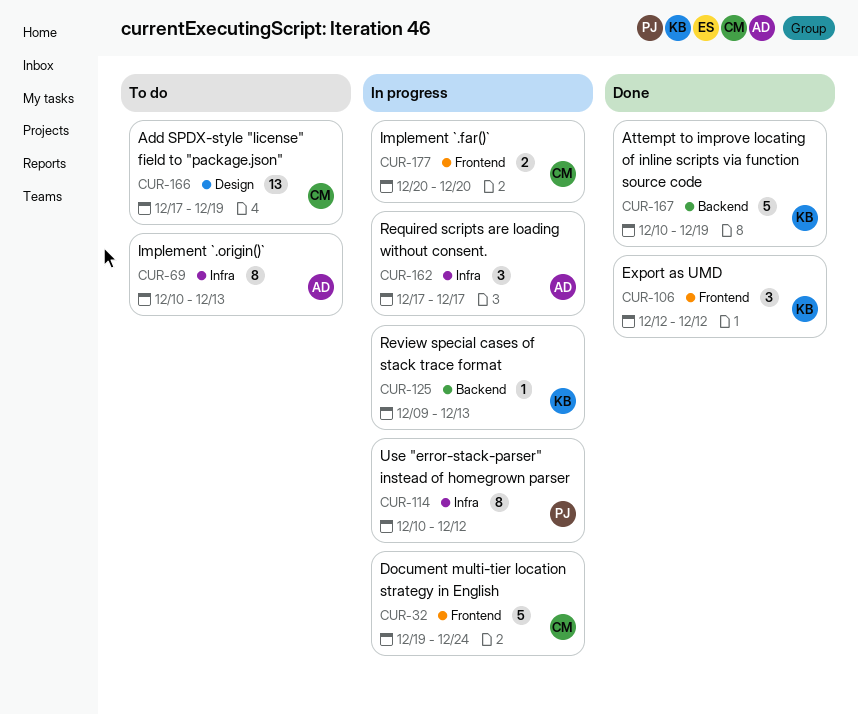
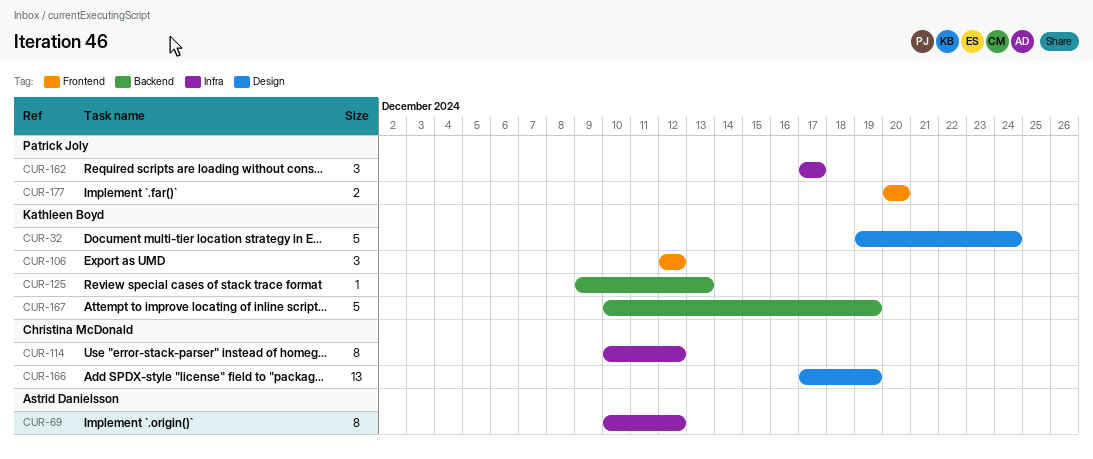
CUR-32, owner: Christina McDonald -> Kathleen Boyd
CUR-32, label: Frontend -> Design
CUR-69, due: Dec 13 -> Dec 12
CUR-114, owner: Patrick Joly -> Christina McDonald
CUR-162, owner: Astrid Danielsson -> Patrick Joly
CUR-177, owner: Christina McDonald -> Patrick Joly

